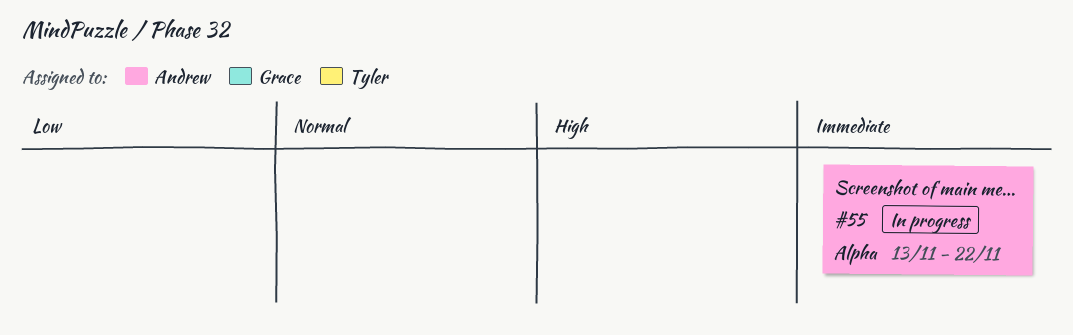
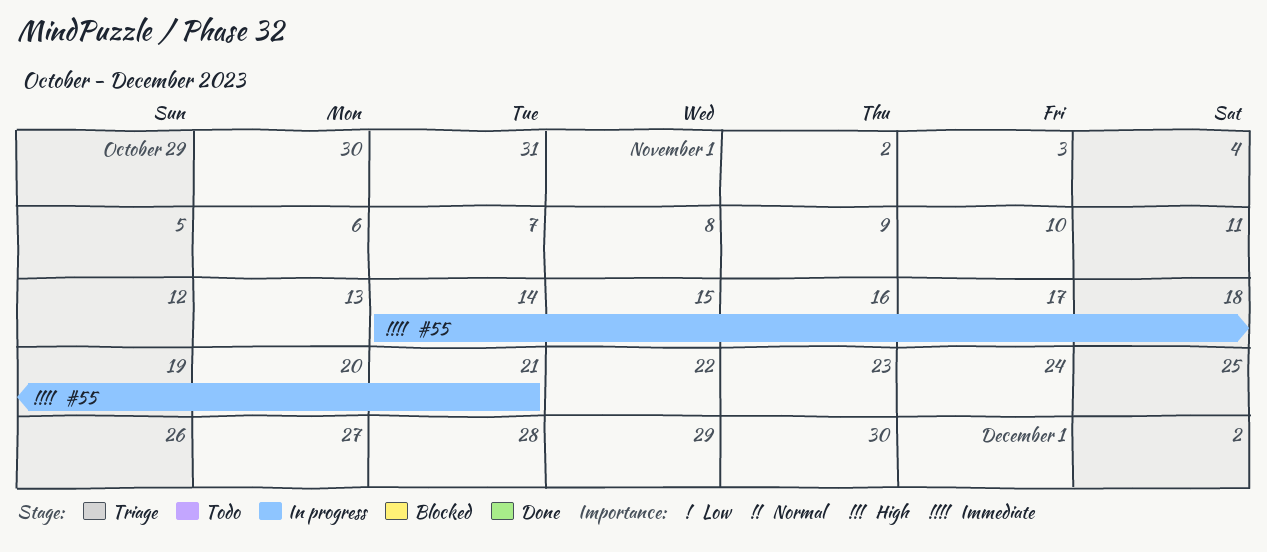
#55, start: Nov 13 -> Nov 14
#55, due: Nov 22 -> Nov 21

